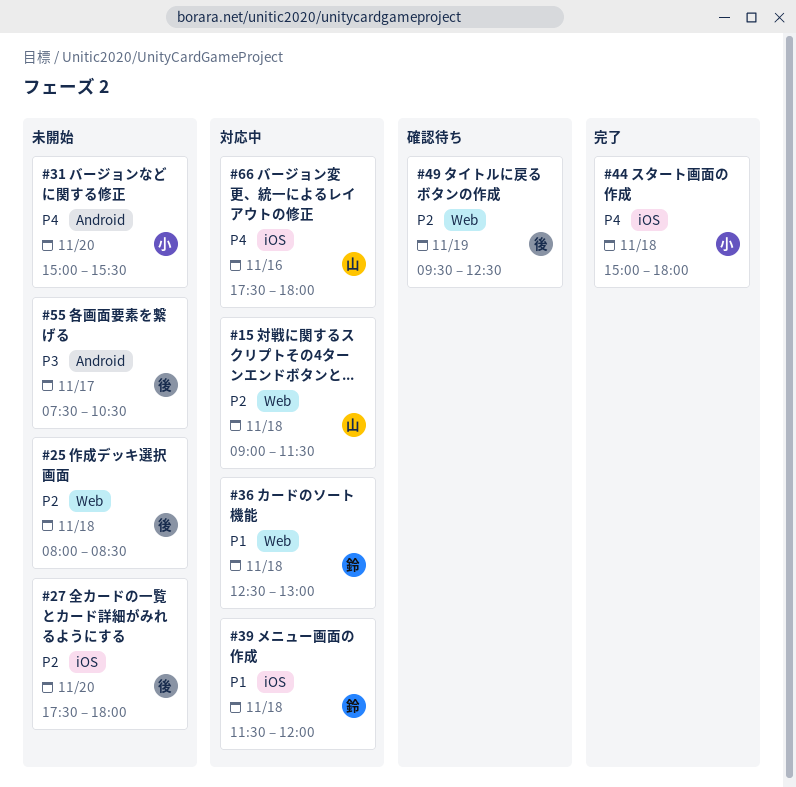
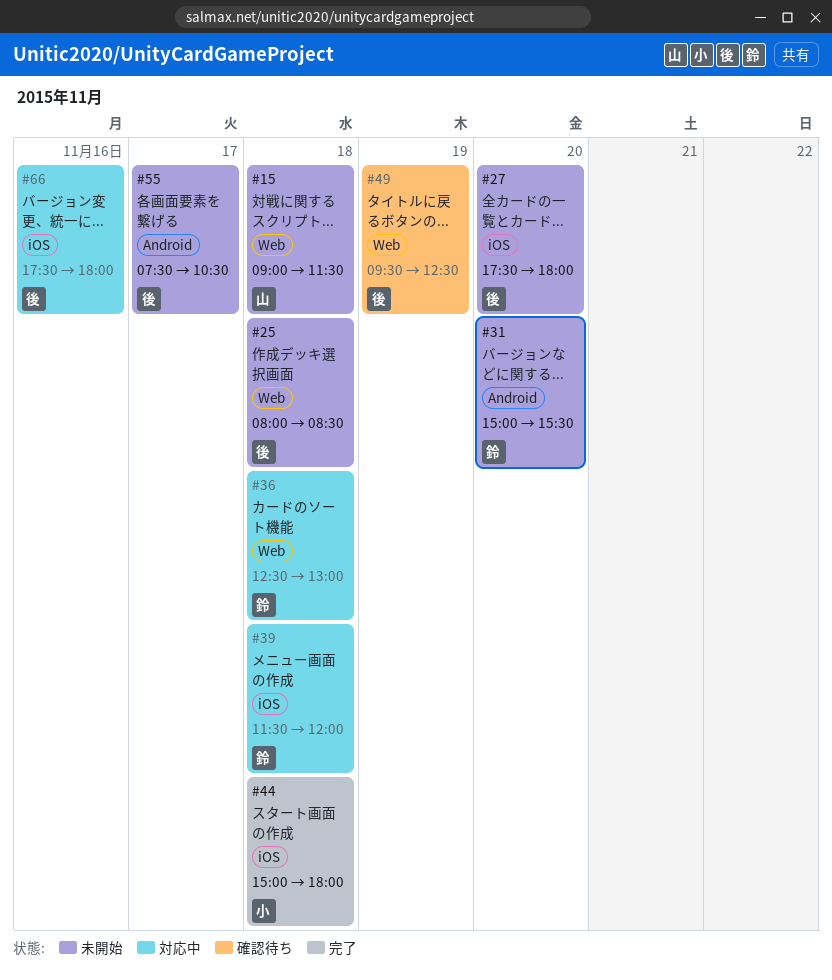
#15, status: 対応中 -> 未開始
#31, owner: 小 -> 鈴
#66, owner: 山 -> 後

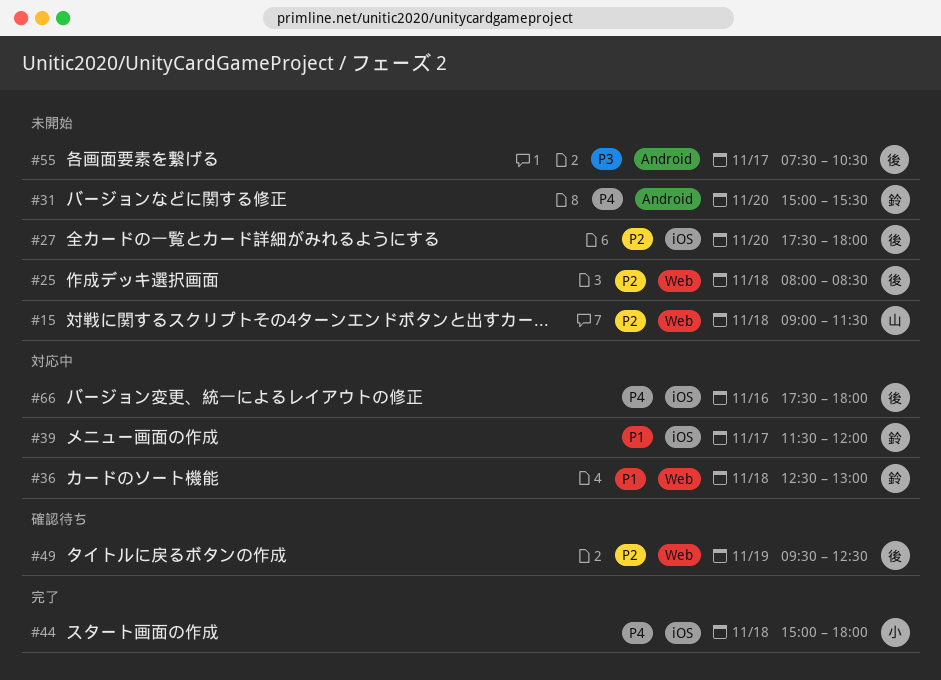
#39, day: Nov 18 -> Nov 17

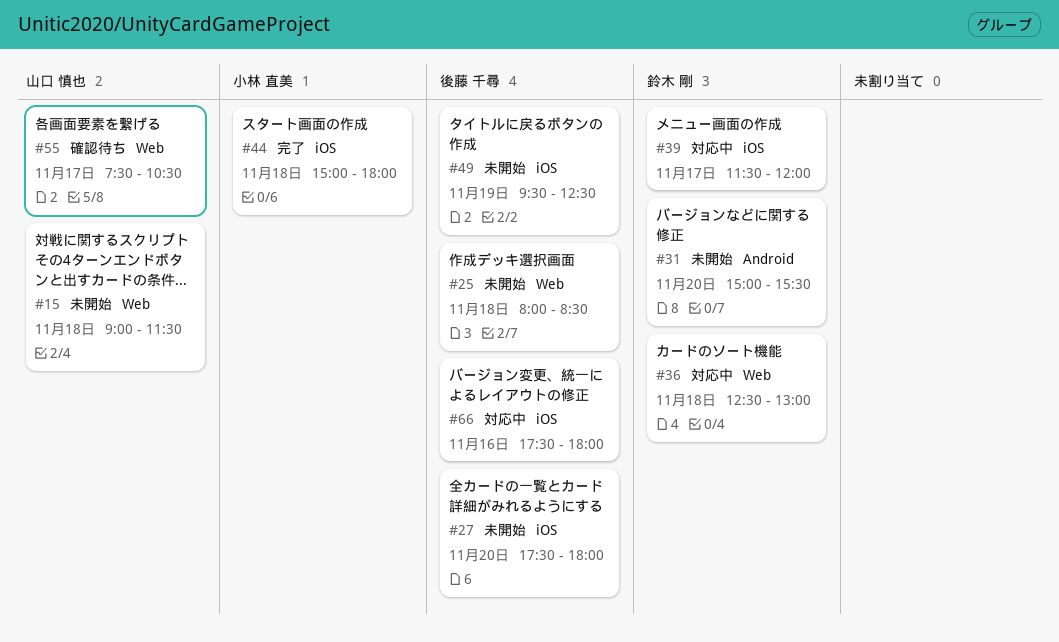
#49, status: 確認待ち -> 未開始
#49, label: Web -> iOS
#55, status: 未開始 -> 確認待ち
#55, owner: 後藤 千尋 -> 山口 慎也
#55, label: Android -> Web

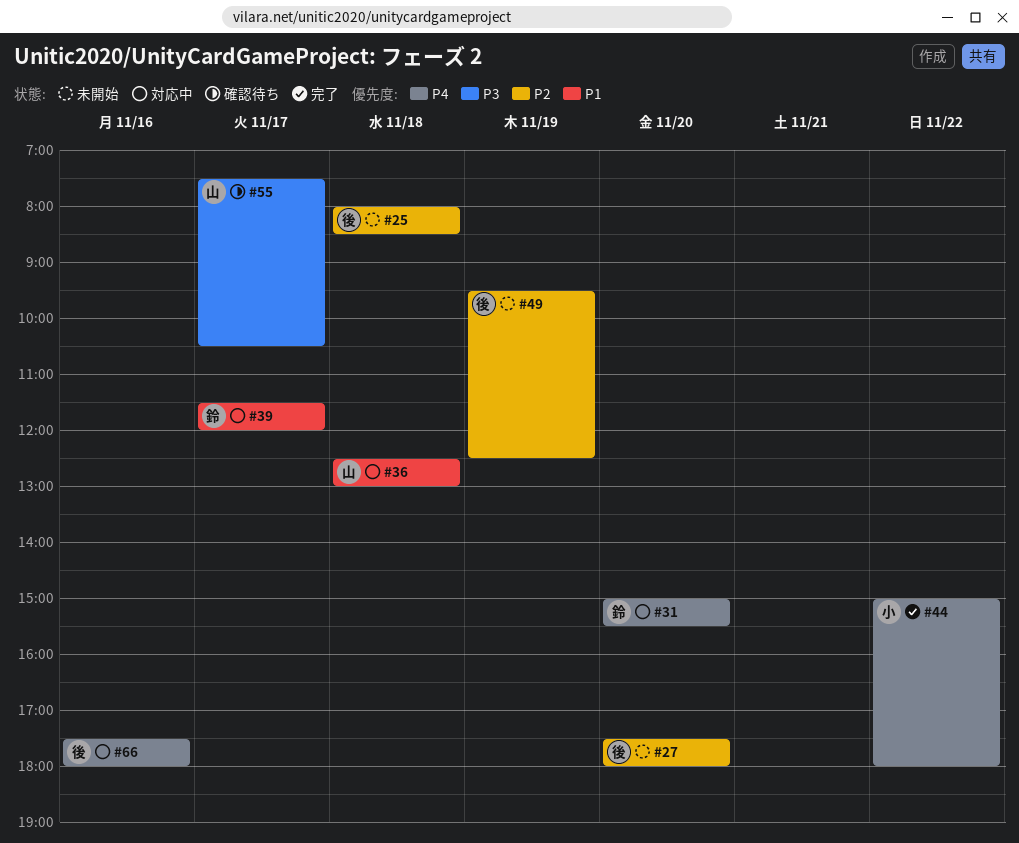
#15: present -> none
#31, status: 未開始 -> 対応中
#36, owner: 鈴木 剛 -> 山口 慎也
#44, day: Nov 18 -> Nov 22

